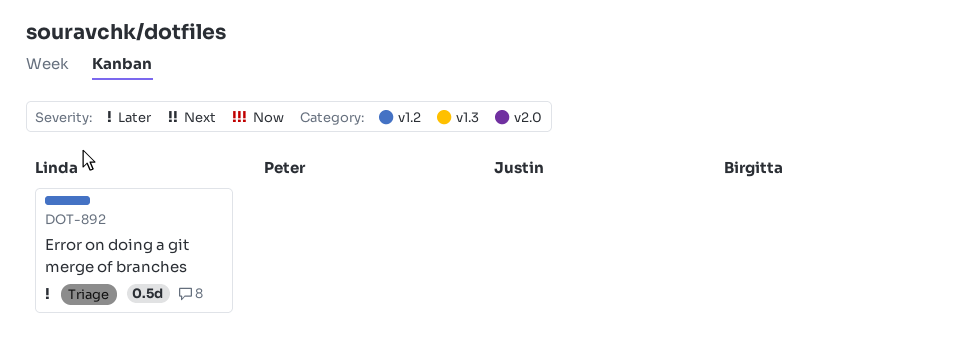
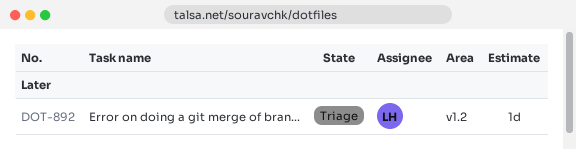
DOT-892, estimate: 0.5d -> 1d

